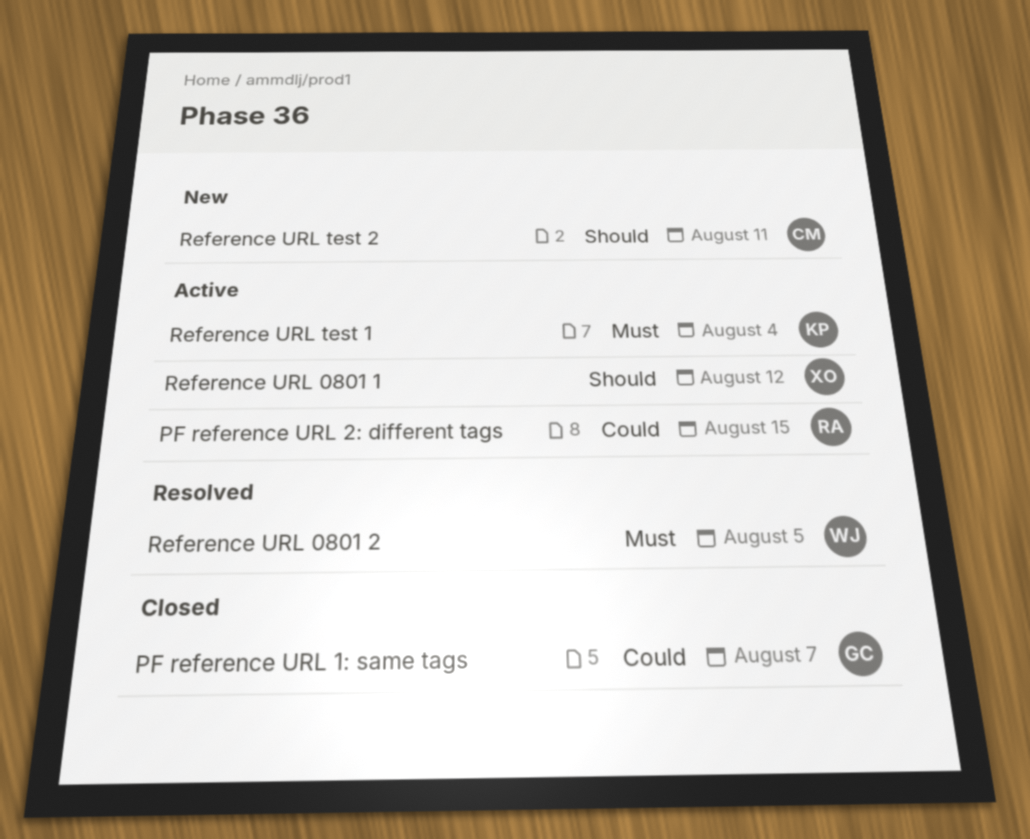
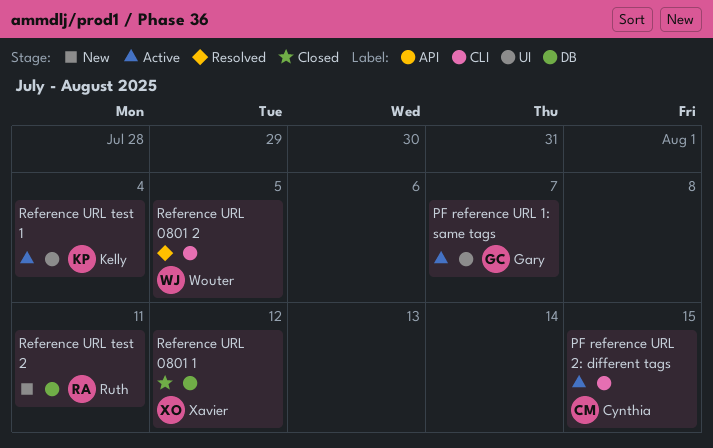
PF reference URL 1: same tags, status: Closed -> Active
PF reference URL 2: different tags, owner: Ruth -> Cynthia
Reference URL 0801 1, status: Active -> Closed
Reference URL test 2, owner: Cynthia -> Ruth

